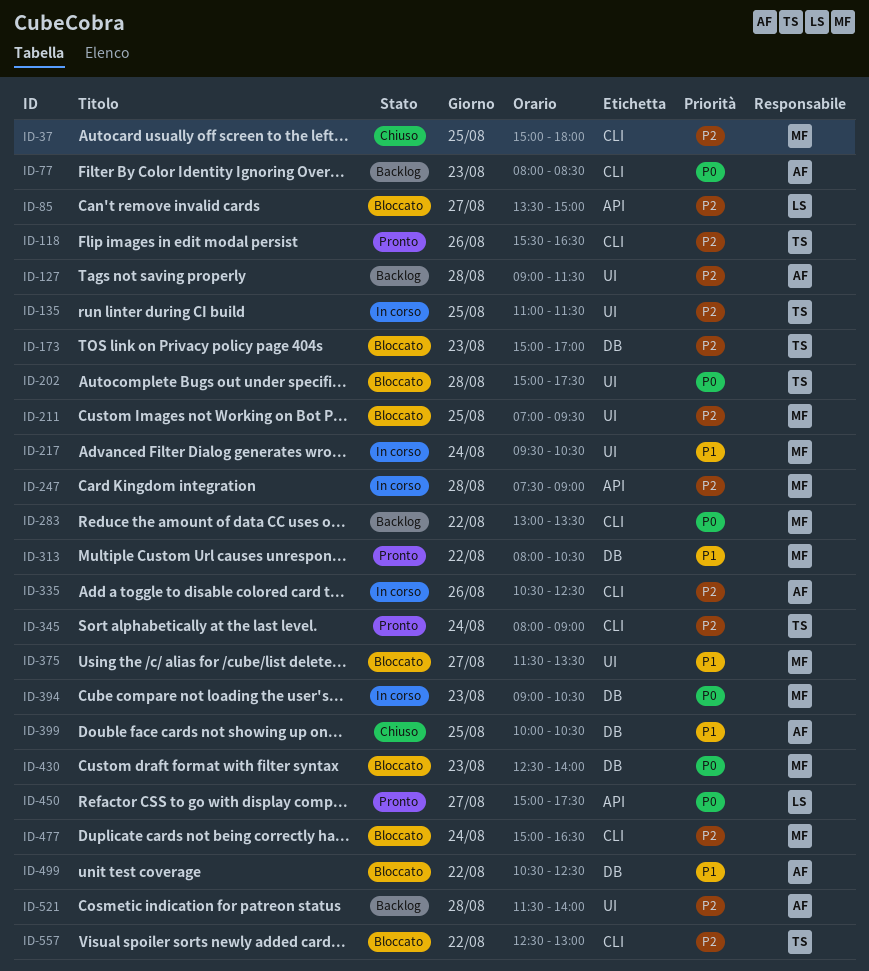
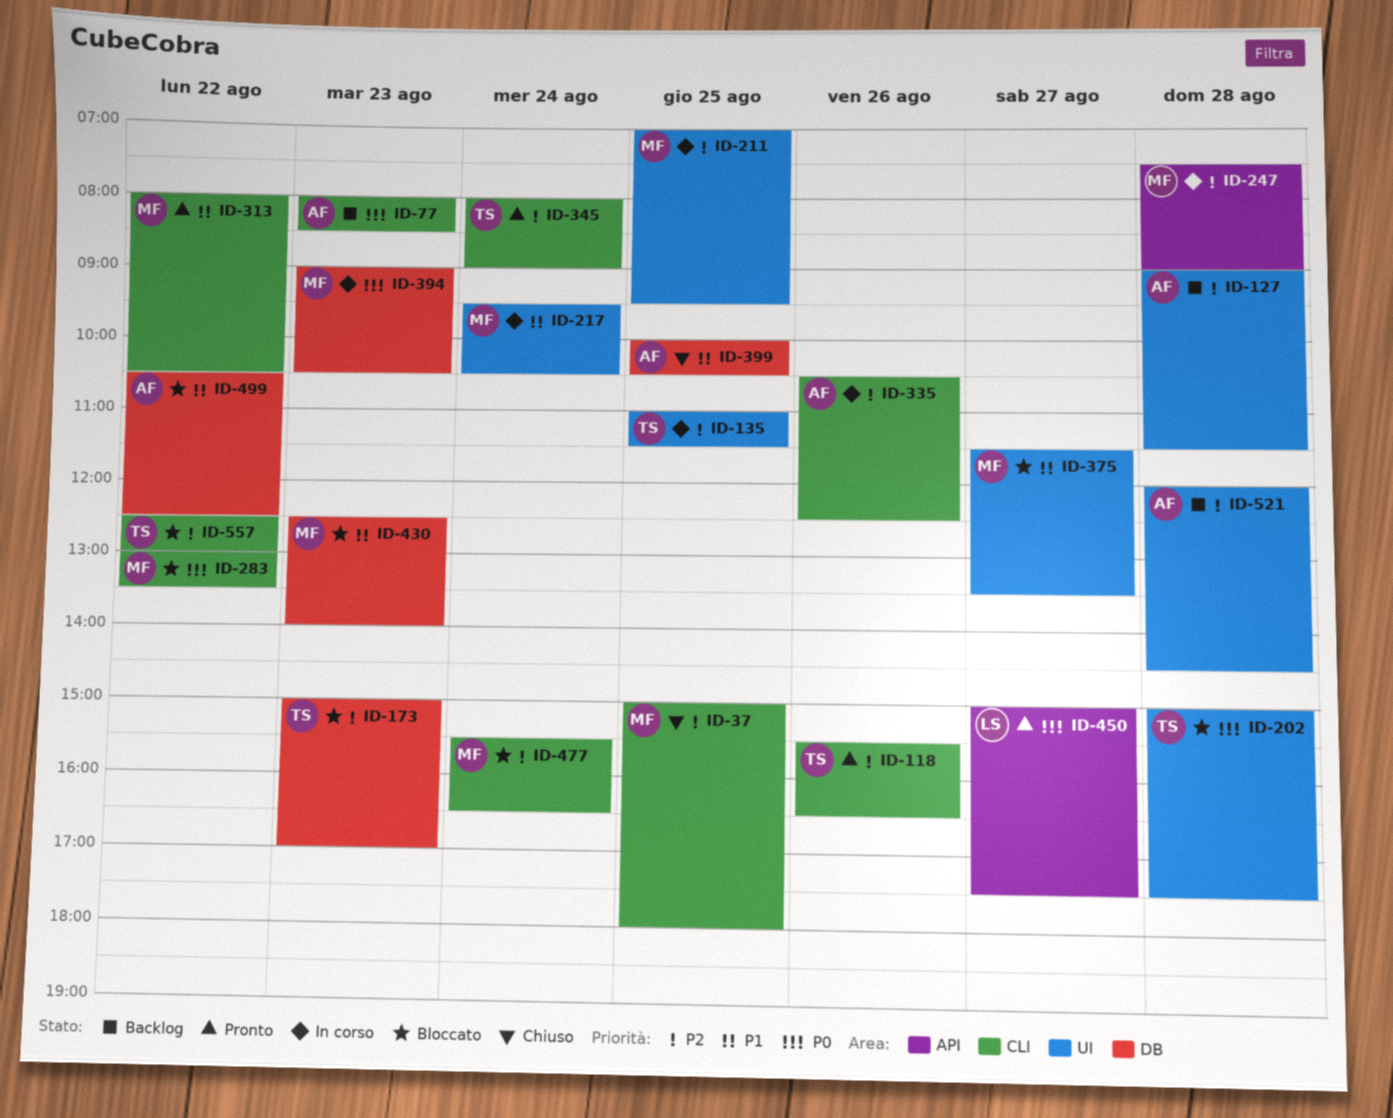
ID-85: present -> none
ID-211, status: Bloccato -> In corso
ID-283, status: Backlog -> Bloccato
ID-313, label: DB -> CLI
ID-430, priority: P0 -> P1
ID-477, begins: 15:00 -> 15:30
ID-521, begins: 11:30 -> 12:00
ID-521, ends: 14:00 -> 14:30

